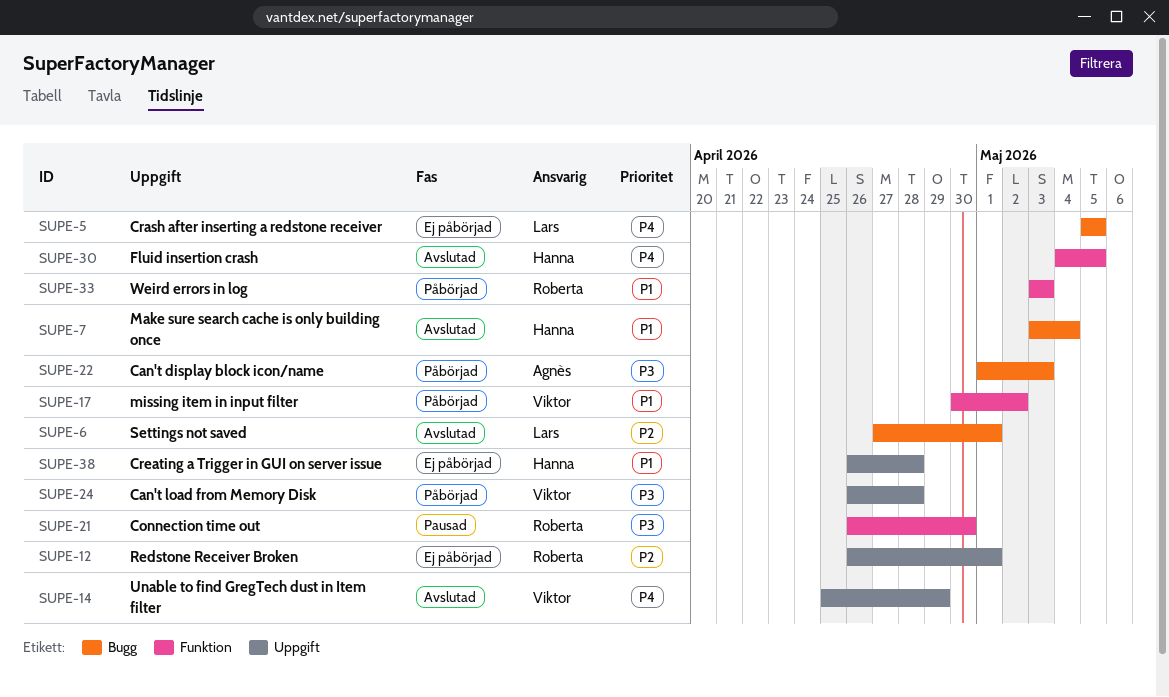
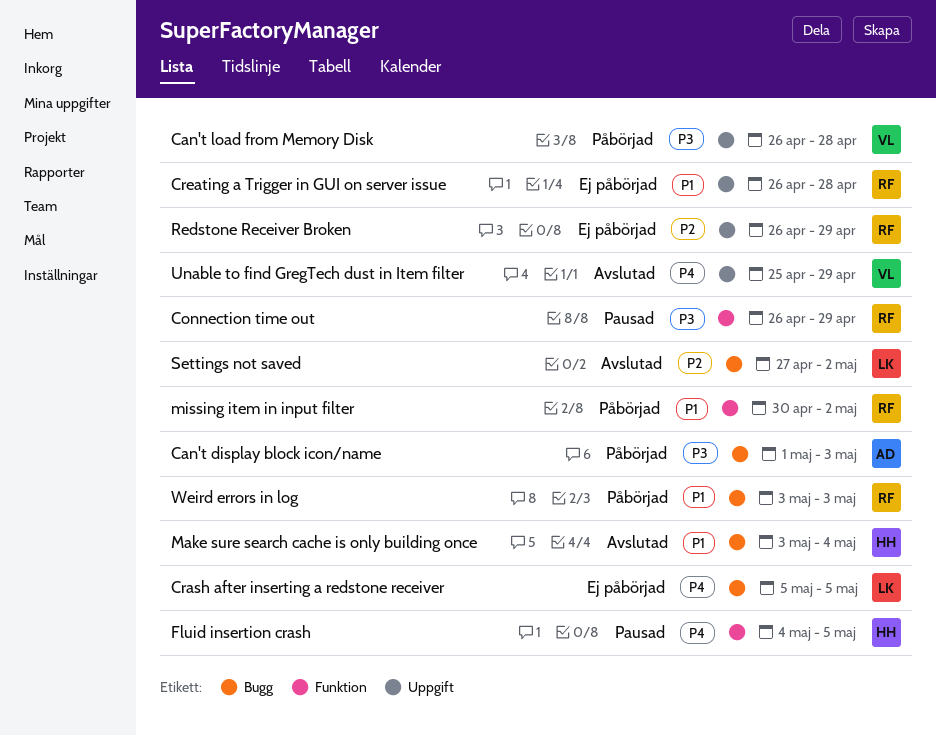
Connection time out, due: Apr 30 -> Apr 29
Creating a Trigger in GUI on server issue, owner: Hanna -> Roberta
Fluid insertion crash, status: Avslutad -> Pausad
missing item in input filter, owner: Viktor -> Roberta
Redstone Receiver Broken, due: May 1 -> Apr 29
Settings not saved, due: May 1 -> May 2
Weird errors in log, label: Funktion -> Bugg

